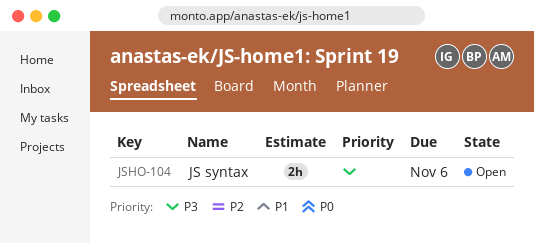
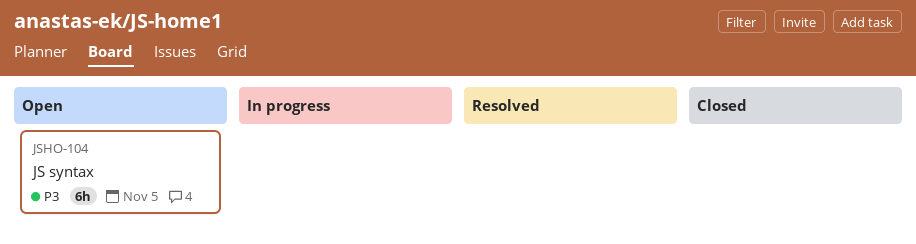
JSHO-104, estimate: 2h -> 6h
JSHO-104, due: Nov 6 -> Nov 5

